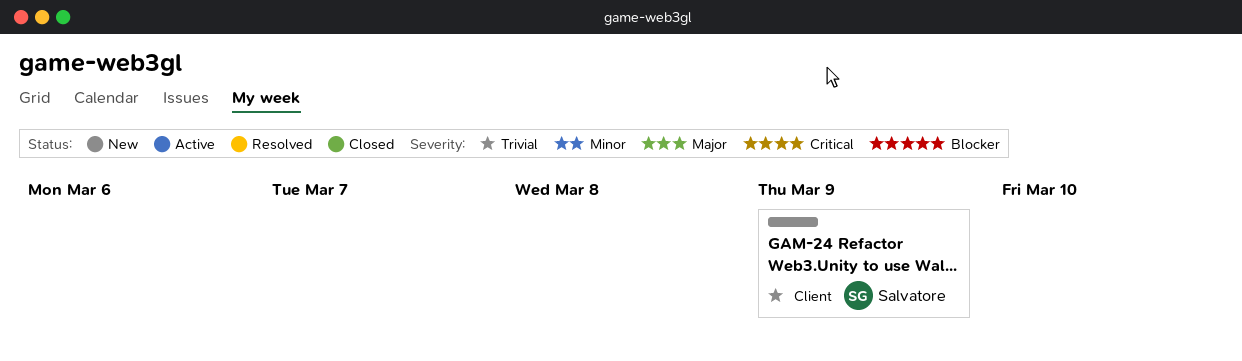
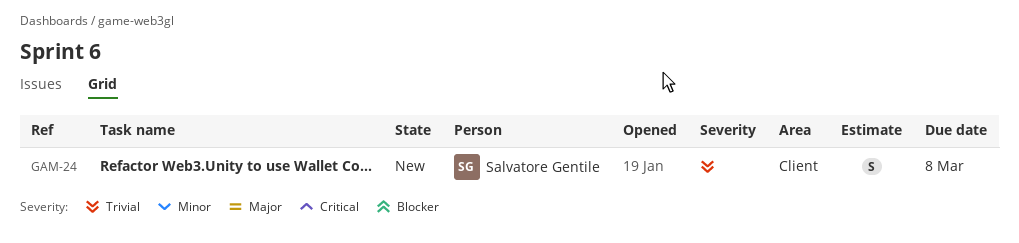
GAM-24, due: Mar 9 -> Mar 8

